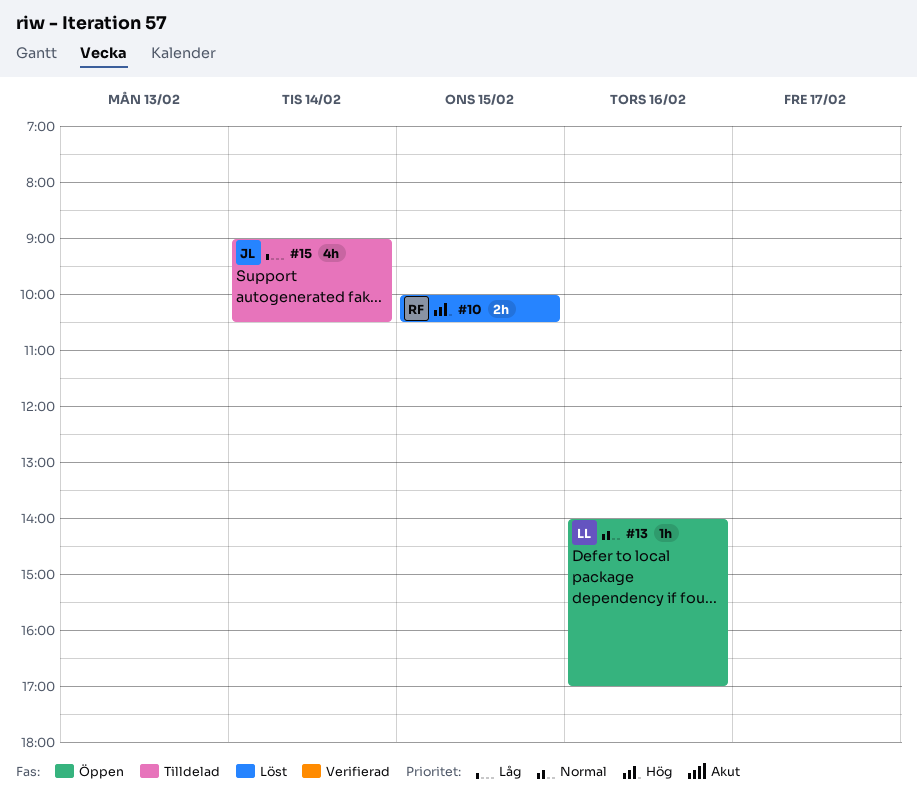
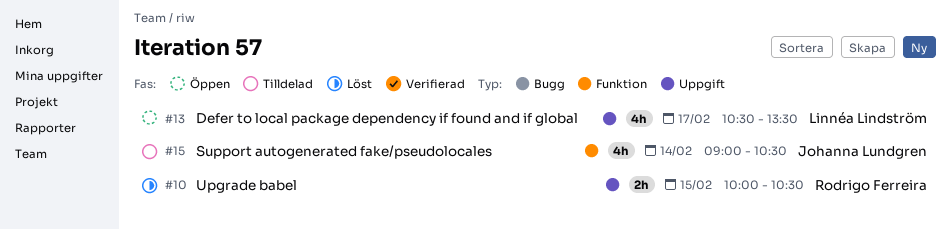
#13, estimate: 1h -> 4h
#13, day: Feb 16 -> Feb 17
#13, begins: 14:00 -> 10:30
#13, ends: 17:00 -> 13:30

